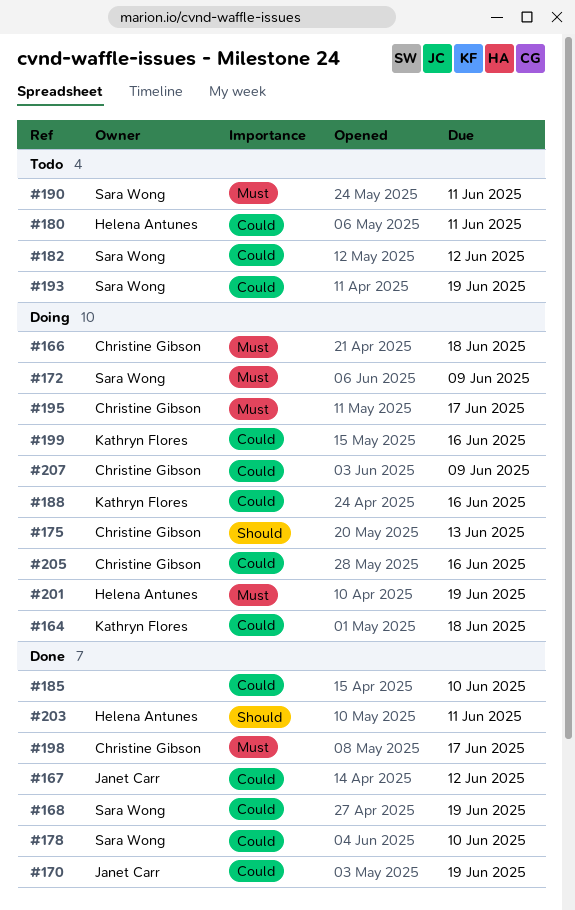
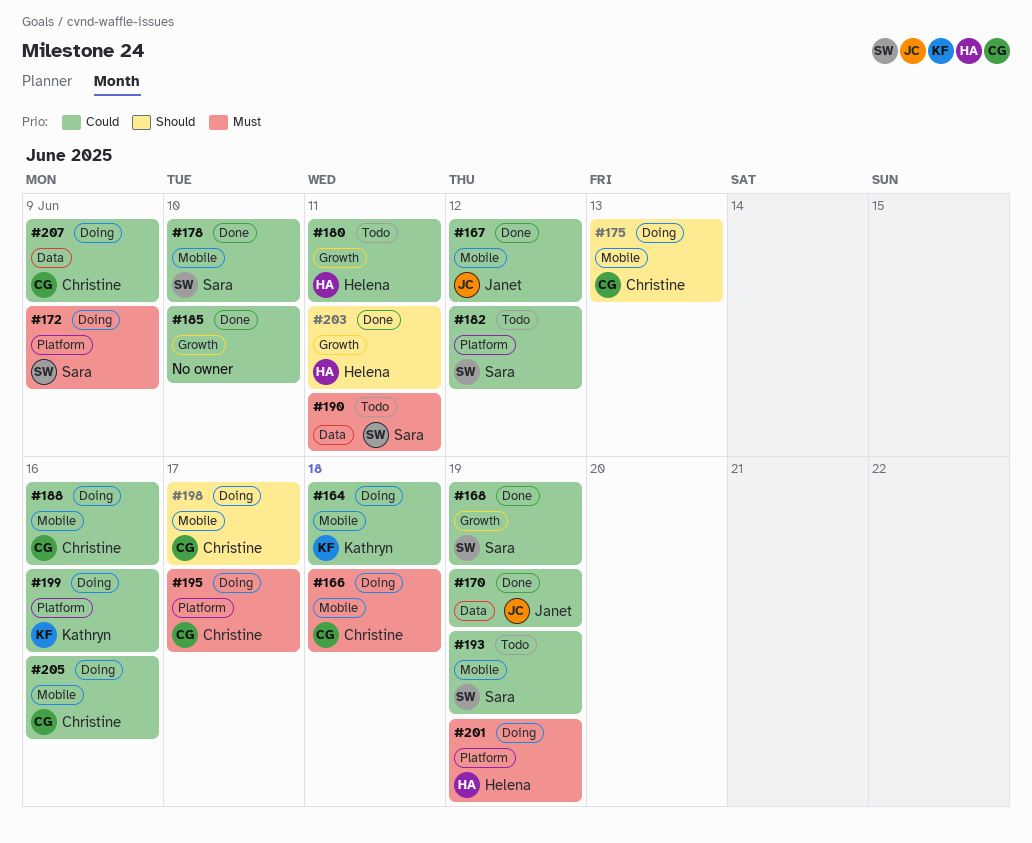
#188, owner: Kathryn Flores -> Christine Gibson
#198, status: Done -> Doing
#198, priority: Must -> Should

